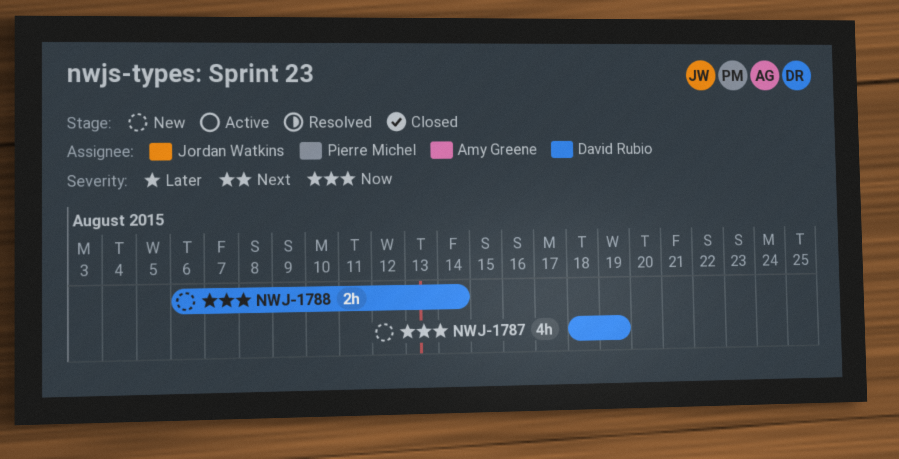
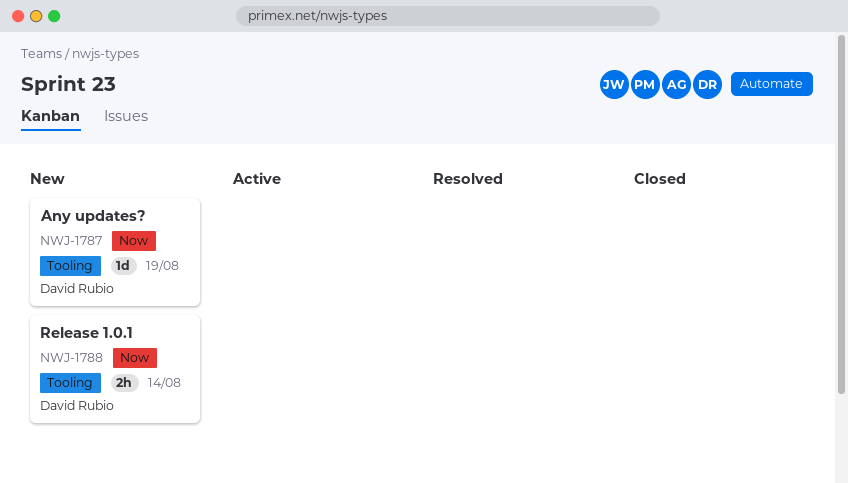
NWJ-1787, estimate: 4h -> 1d

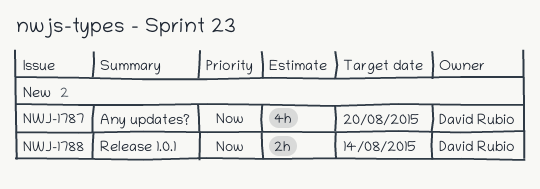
NWJ-1787, estimate: 1d -> 4h
NWJ-1787, due: Aug 19 -> Aug 20

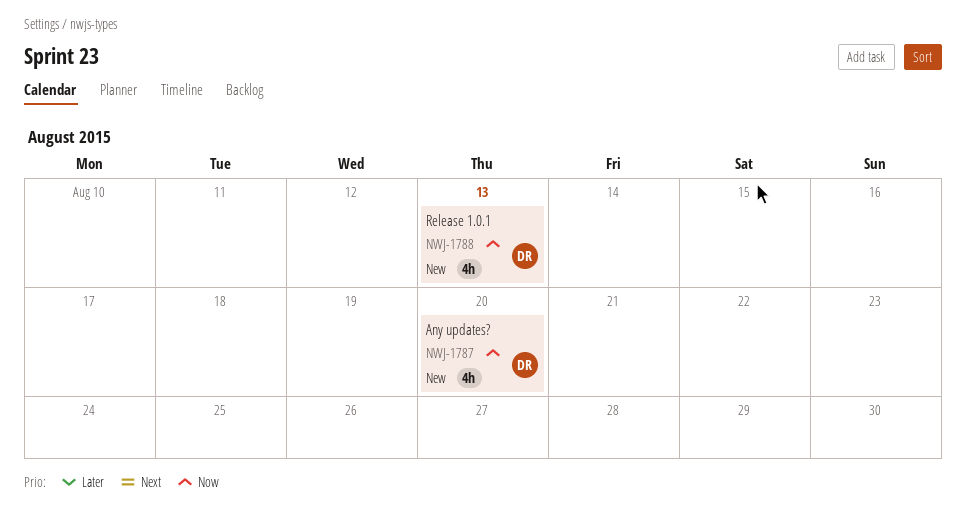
NWJ-1788, estimate: 2h -> 4h
NWJ-1788, due: Aug 14 -> Aug 13

